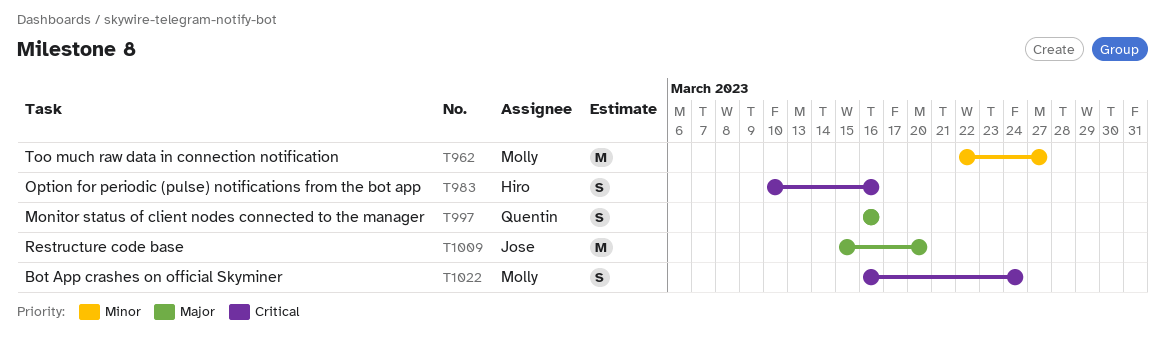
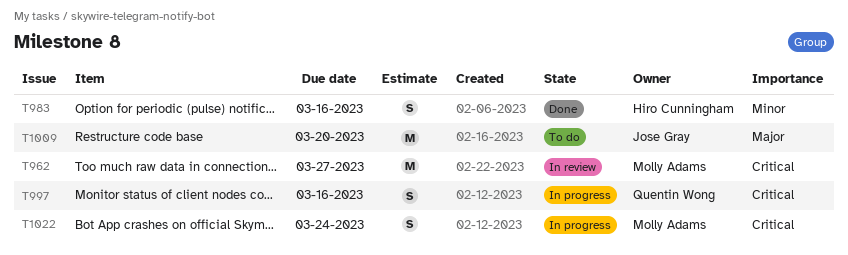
T962, priority: Minor -> Critical
T983, priority: Critical -> Minor
T997, priority: Major -> Critical

